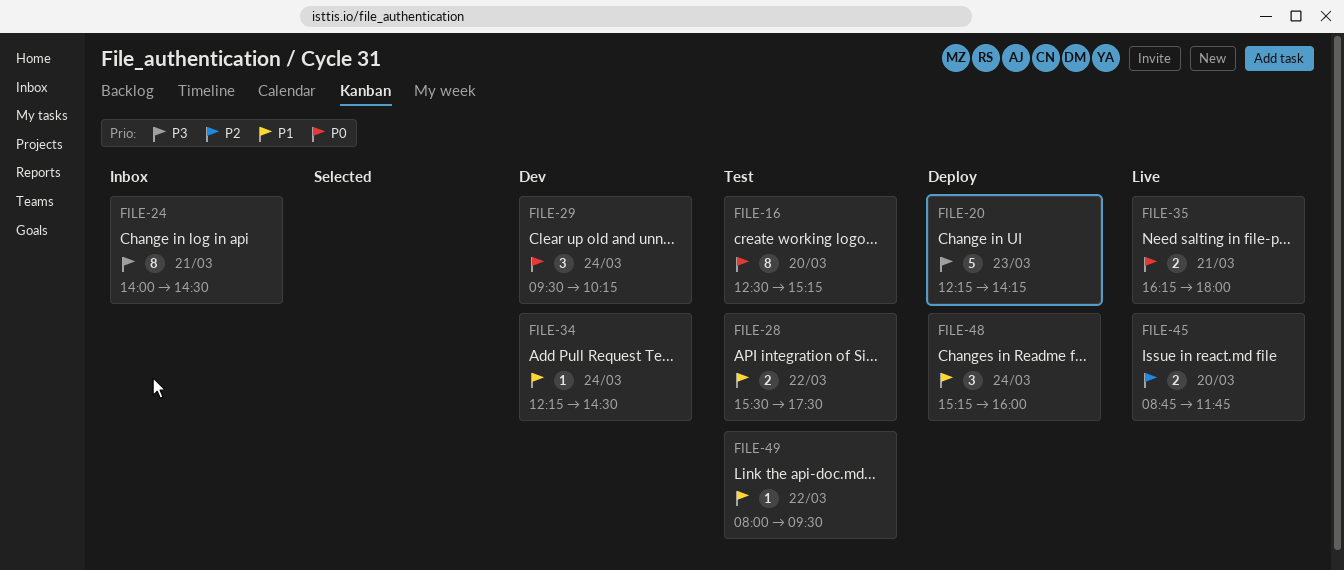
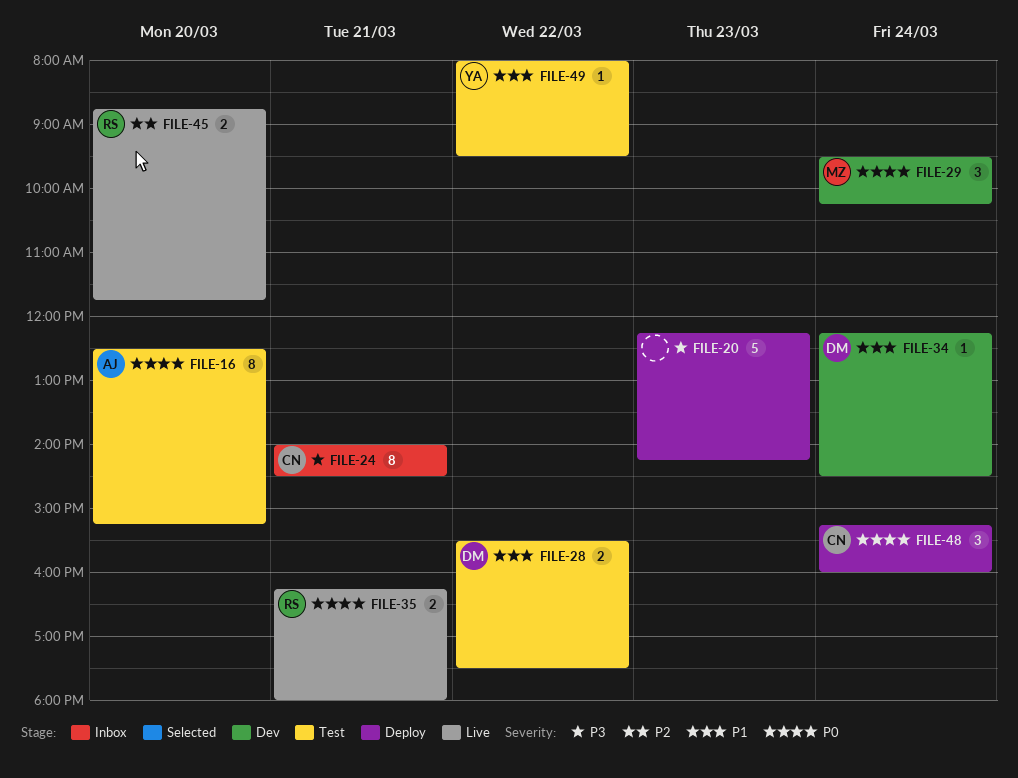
FILE-48, priority: P1 -> P0

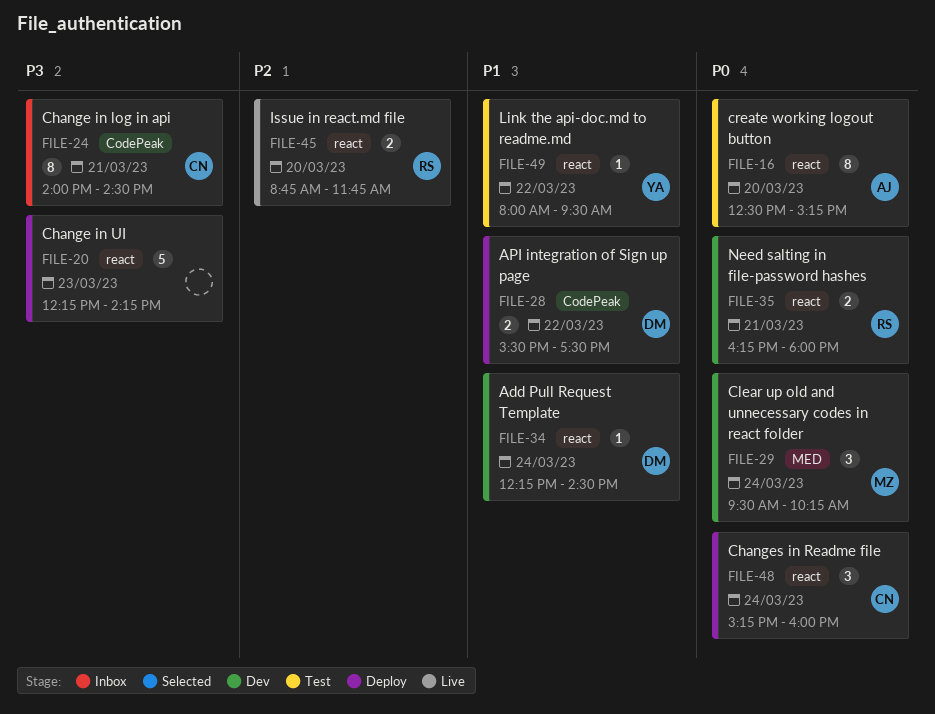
FILE-28, status: Test -> Deploy
FILE-35, status: Live -> Dev

